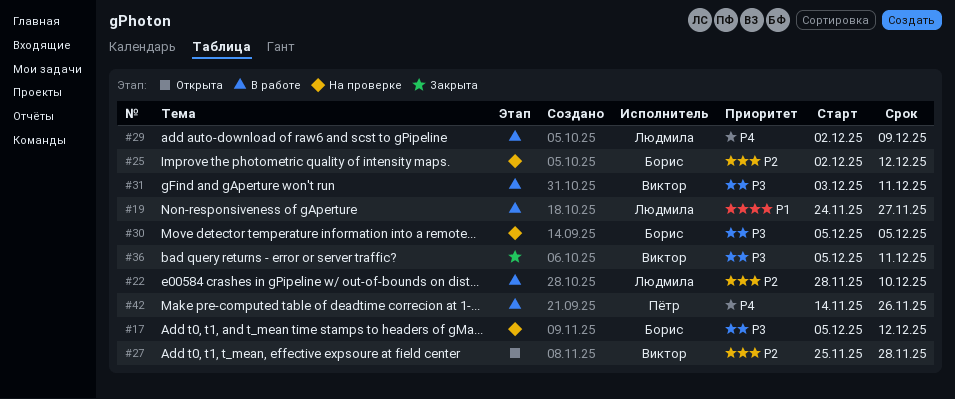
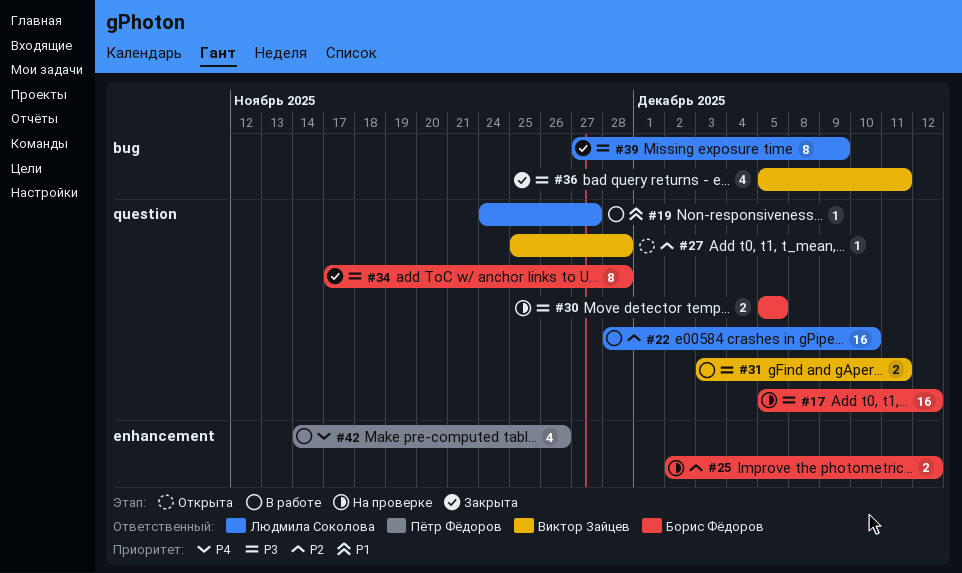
#29: present -> none
#34: none -> present
#39: none -> present

